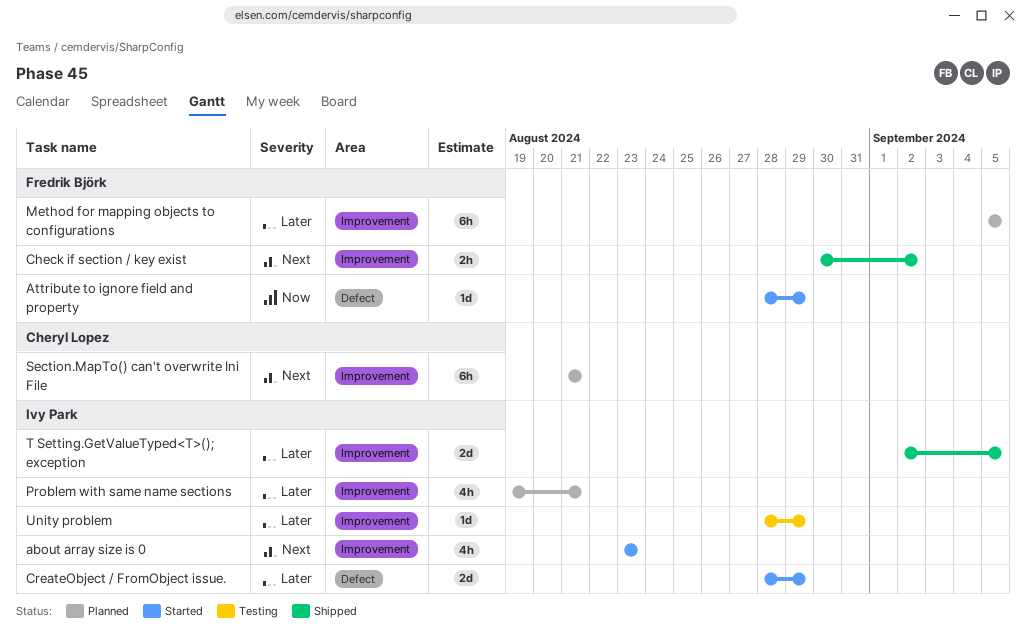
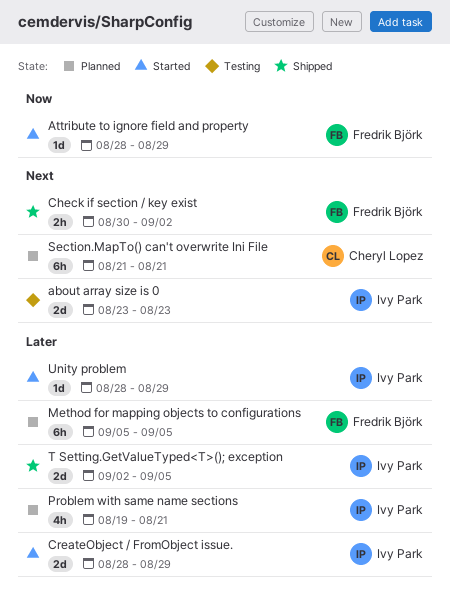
about array size is 0, status: Started -> Testing
about array size is 0, estimate: 4h -> 2d
Unity problem, status: Testing -> Started

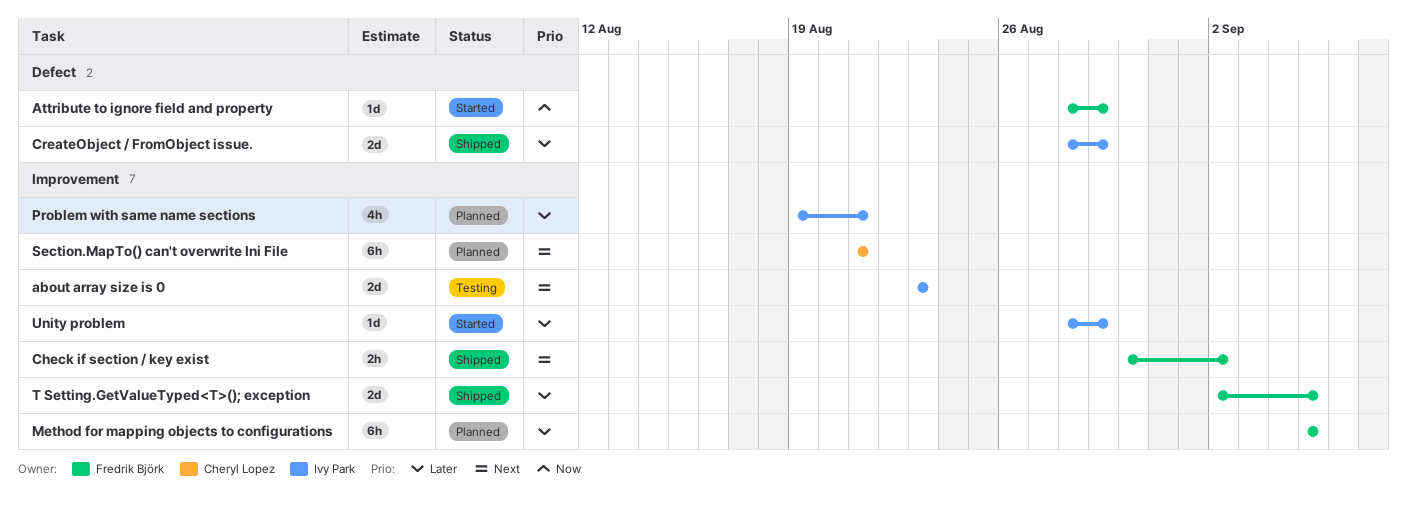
CreateObject / FromObject issue., status: Started -> Shipped
T Setting.GetValueTyped<T>(); exception, owner: Ivy Park -> Fredrik Björk

